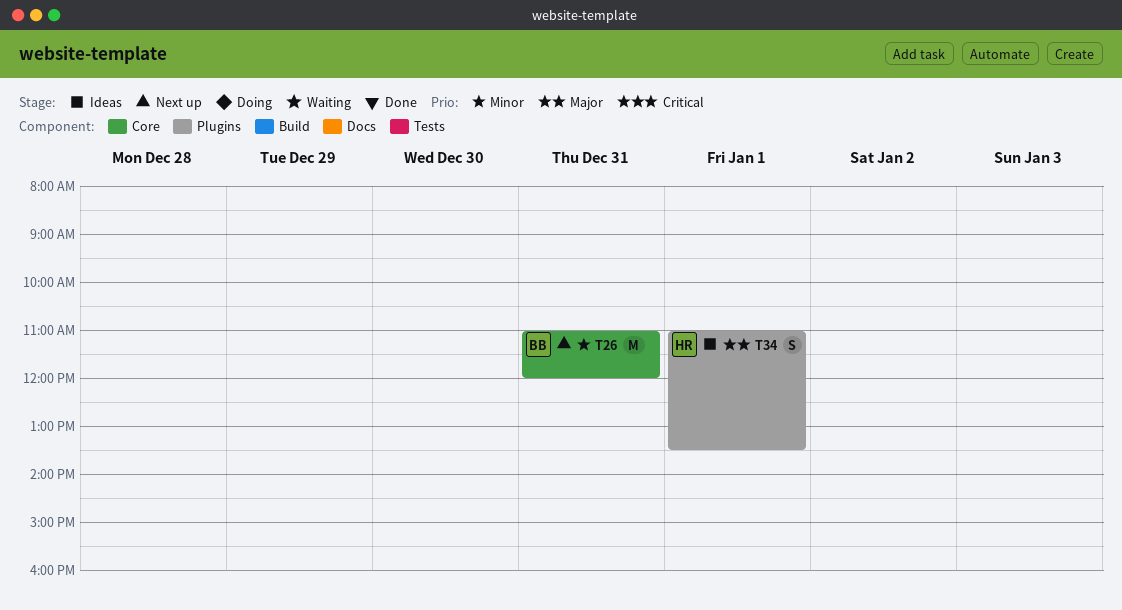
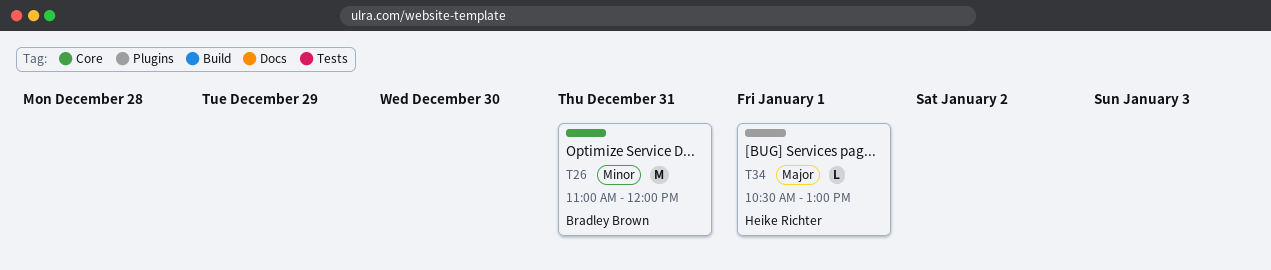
T34, estimate: S -> L
T34, begins: 11:00 -> 10:30
T34, ends: 13:30 -> 13:00

